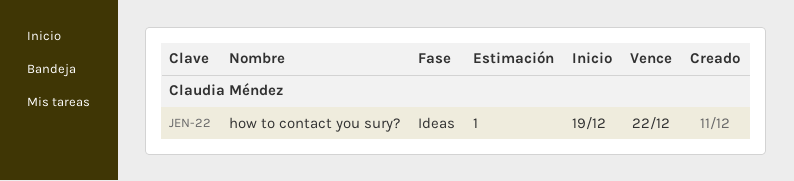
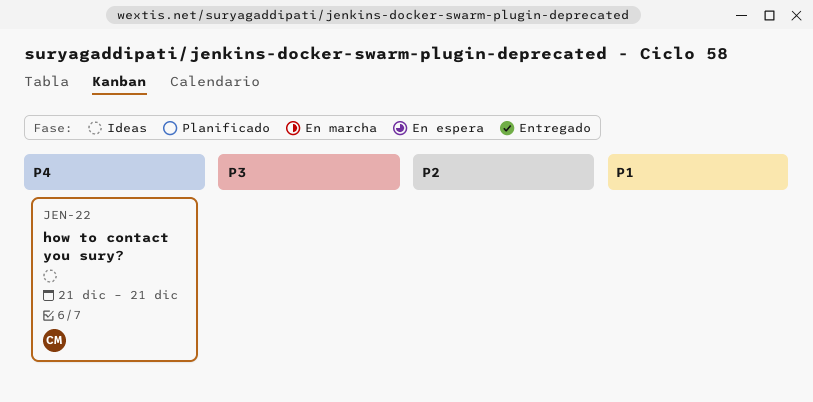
JEN-22, start: Dec 19 -> Dec 21
JEN-22, due: Dec 22 -> Dec 21

